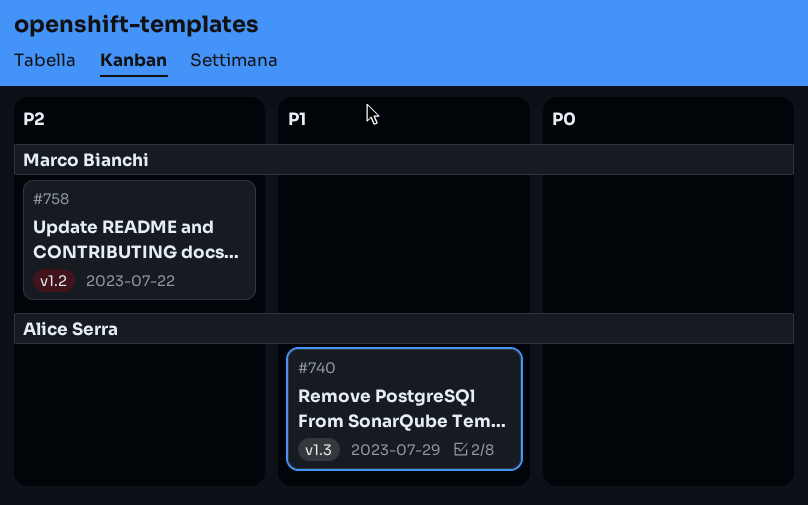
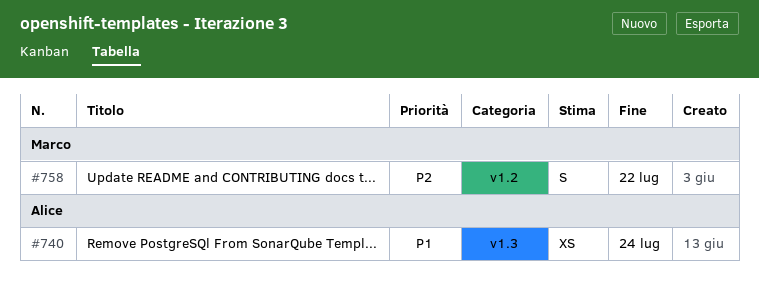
#740, due: Jul 29 -> Jul 24

